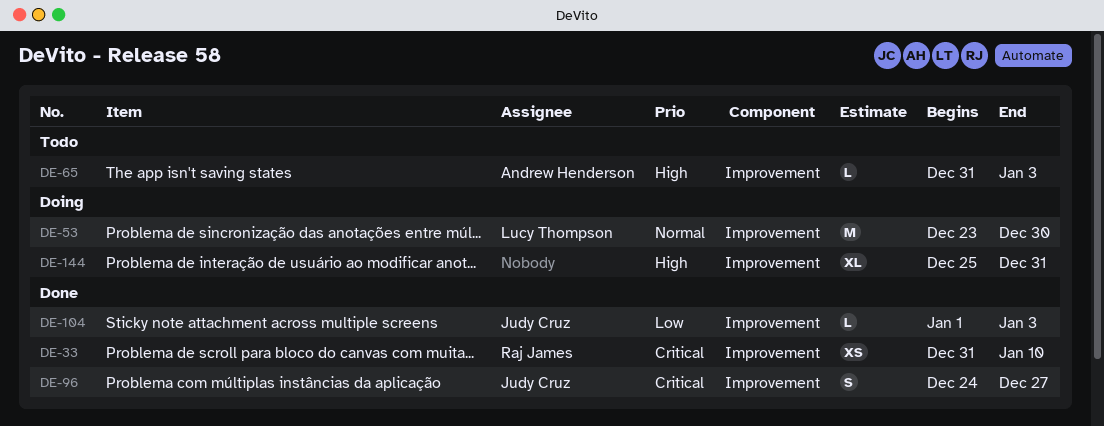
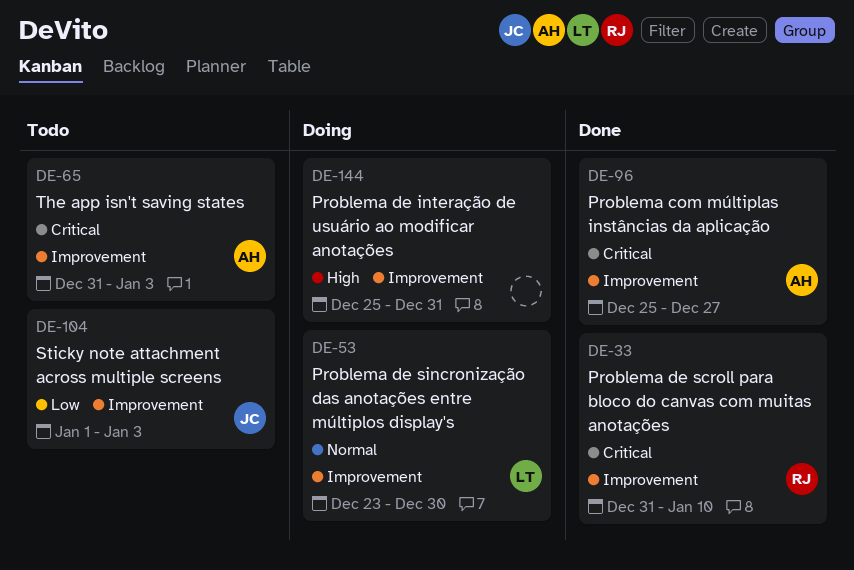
DE-65, priority: High -> Critical
DE-96, owner: Judy Cruz -> Andrew Henderson
DE-96, start: Dec 24 -> Dec 25
DE-104, status: Done -> Todo

